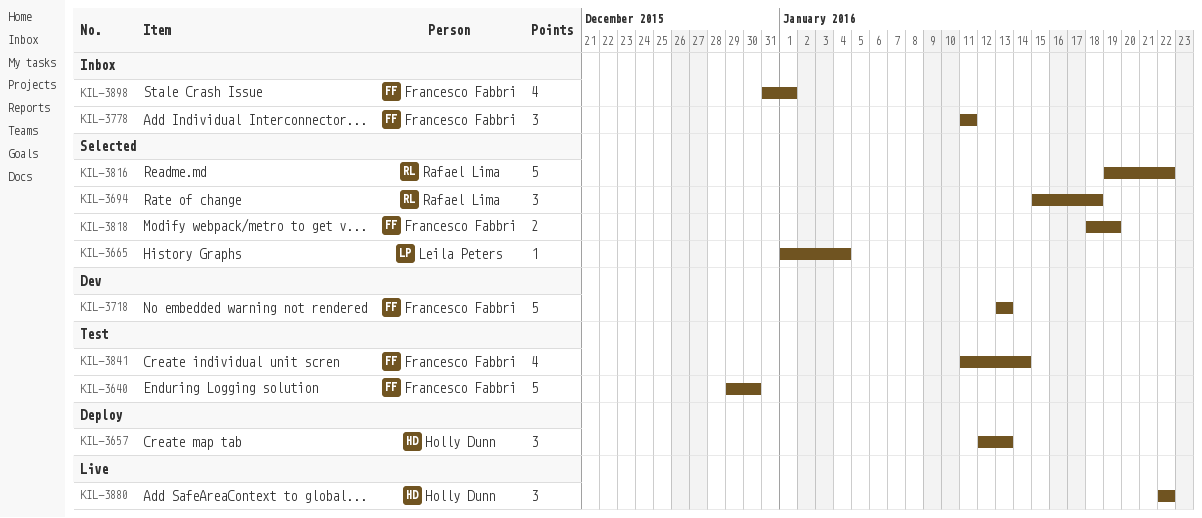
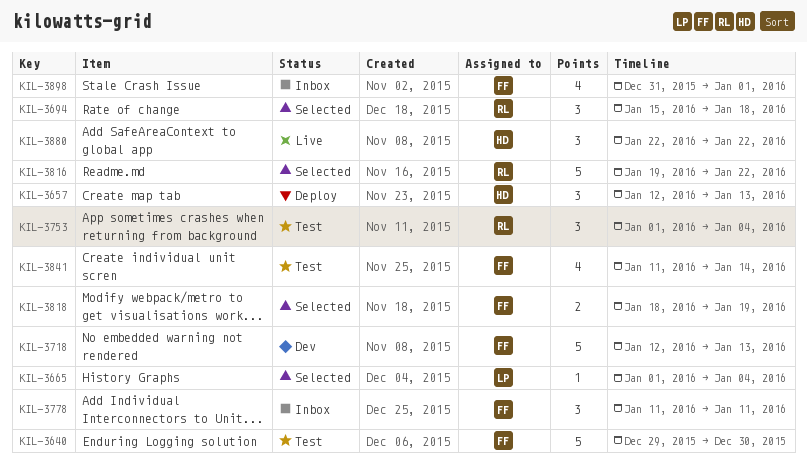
KIL-3718, start: Jan 13 -> Jan 12
KIL-3753: none -> present

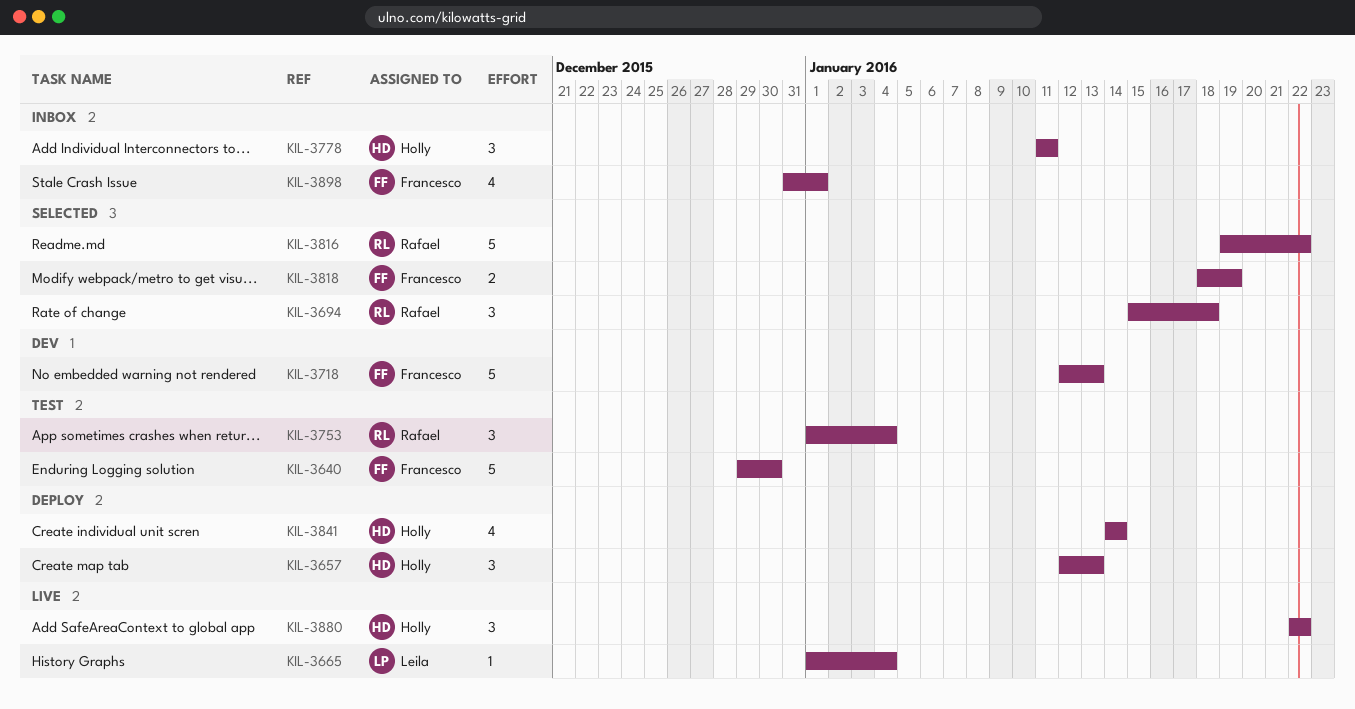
KIL-3665, status: Selected -> Live
KIL-3778, owner: Francesco -> Holly
KIL-3841, status: Test -> Deploy
KIL-3841, owner: Francesco -> Holly
KIL-3841, start: Jan 11 -> Jan 14

